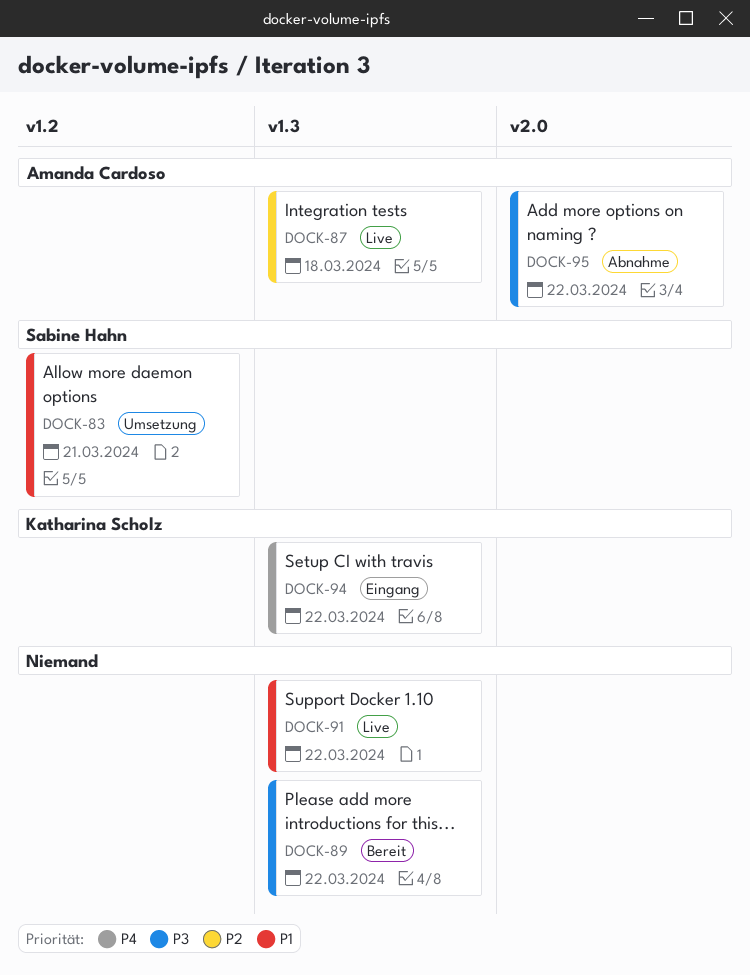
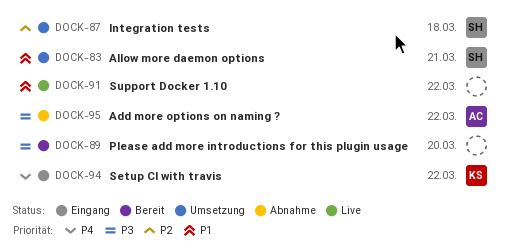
DOCK-87, status: Live -> Umsetzung
DOCK-87, owner: Amanda Cardoso -> Sabine Hahn
DOCK-89, due: Mar 22 -> Mar 20

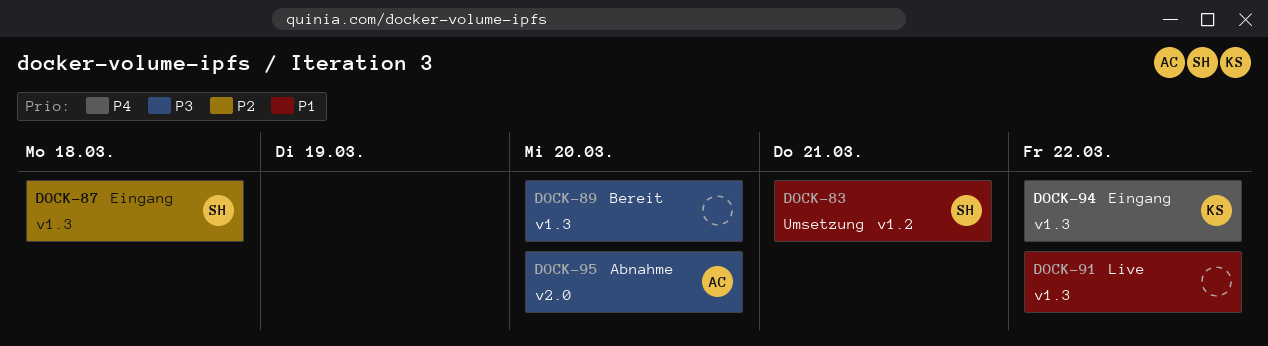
DOCK-87, status: Umsetzung -> Eingang
DOCK-95, due: Mar 22 -> Mar 20

